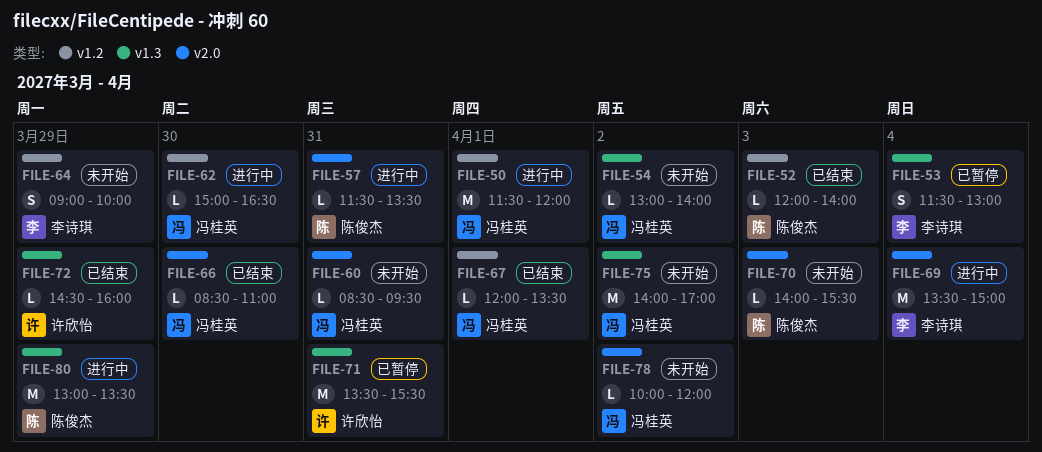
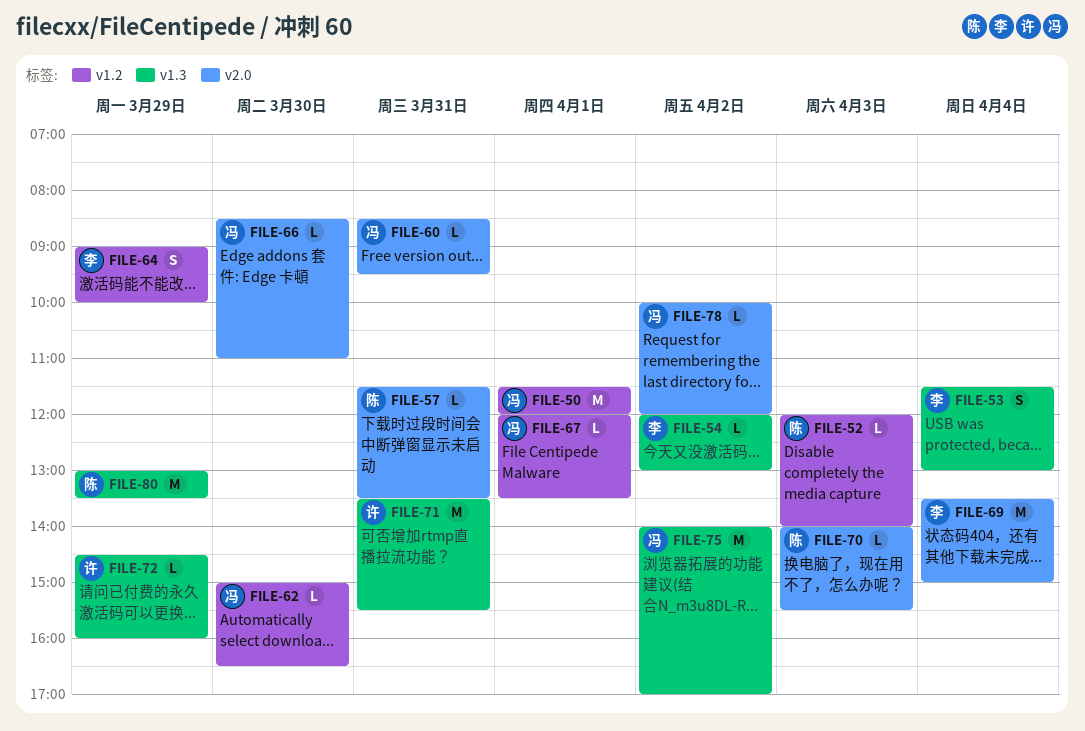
FILE-54, owner: 冯桂英 -> 李诗琪
FILE-54, begins: 13:00 -> 12:00
FILE-54, ends: 14:00 -> 13:00

